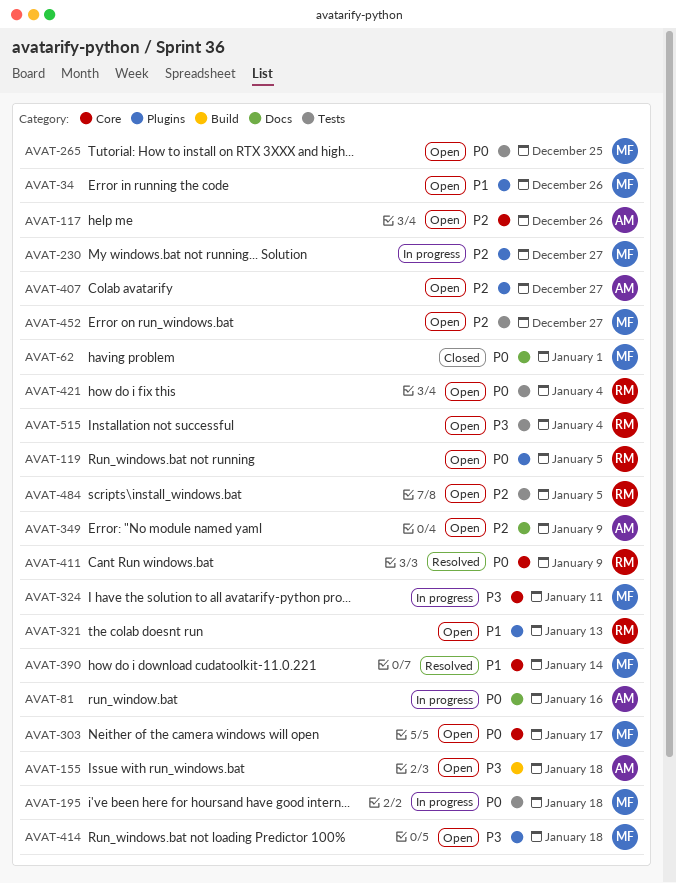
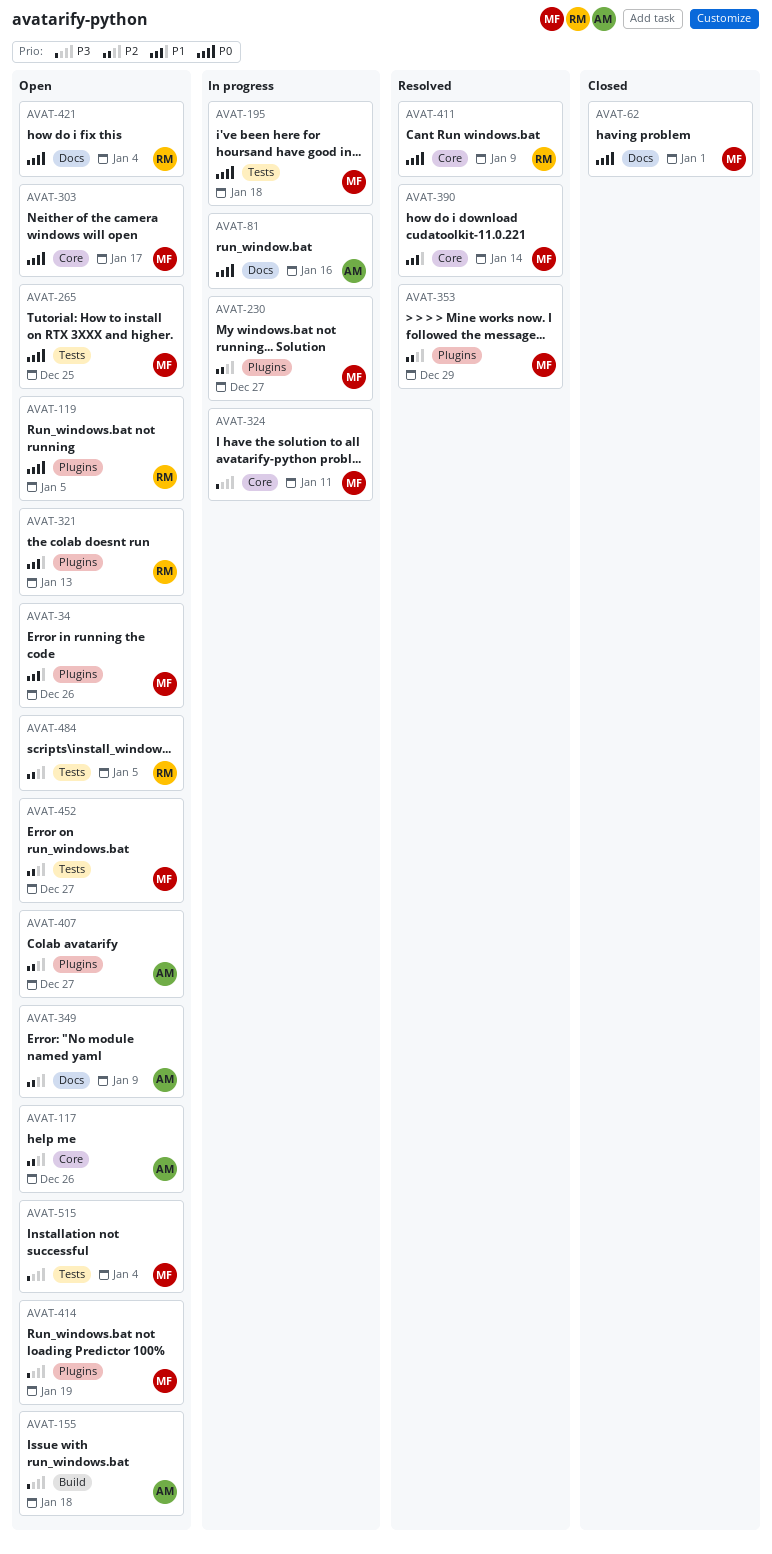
AVAT-353: none -> present
AVAT-414, due: Jan 18 -> Jan 19
AVAT-421, label: Tests -> Docs
AVAT-515, owner: RM -> MF

